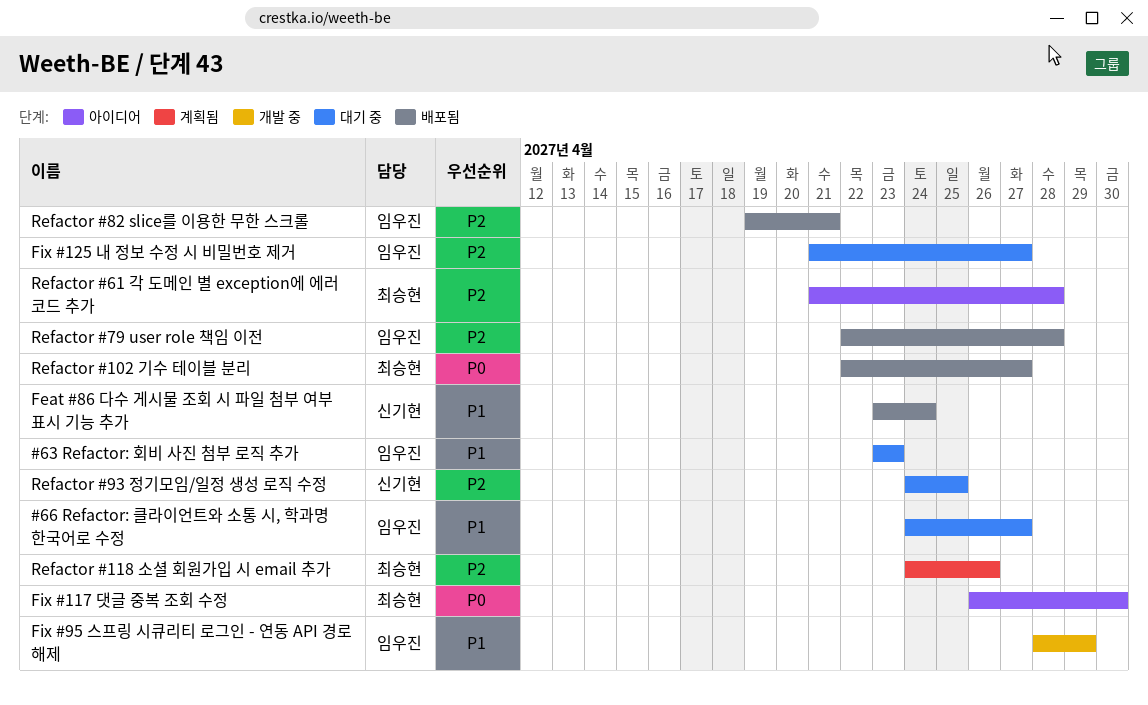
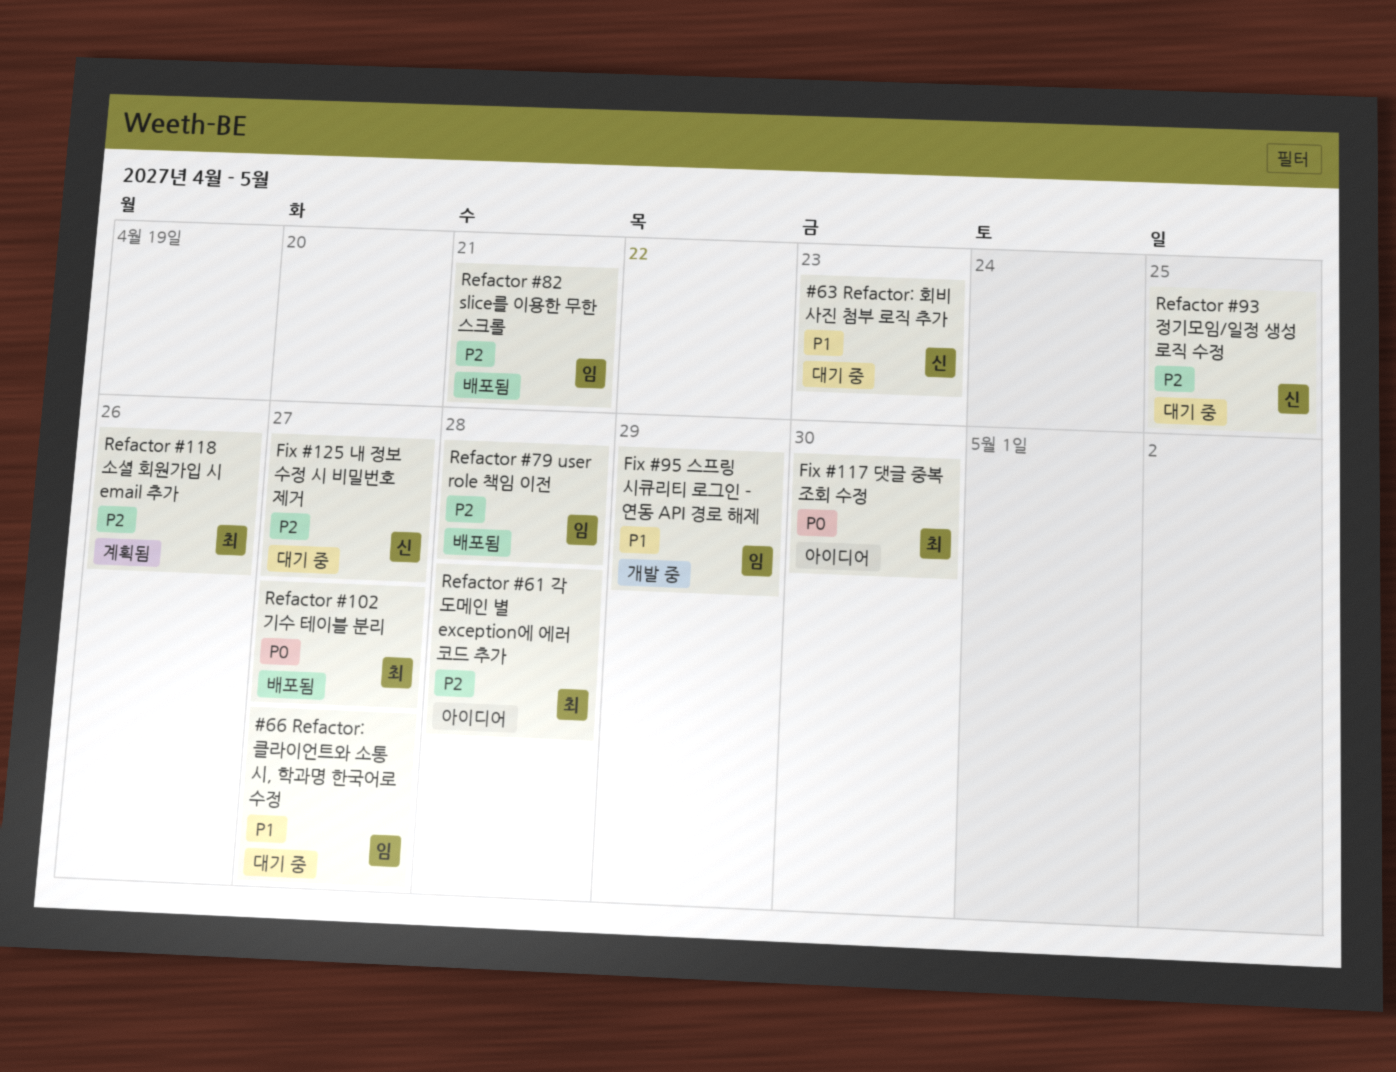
#63 Refactor: 회비 사진 첨부 로직 추가, owner: 임우진 -> 신기현
Feat #86 다수 게시물 조회 시 파일 첨부 여부 표시 기능 추가: present -> none
Fix #125 내 정보 수정 시 비밀번호 제거, owner: 임우진 -> 신기현

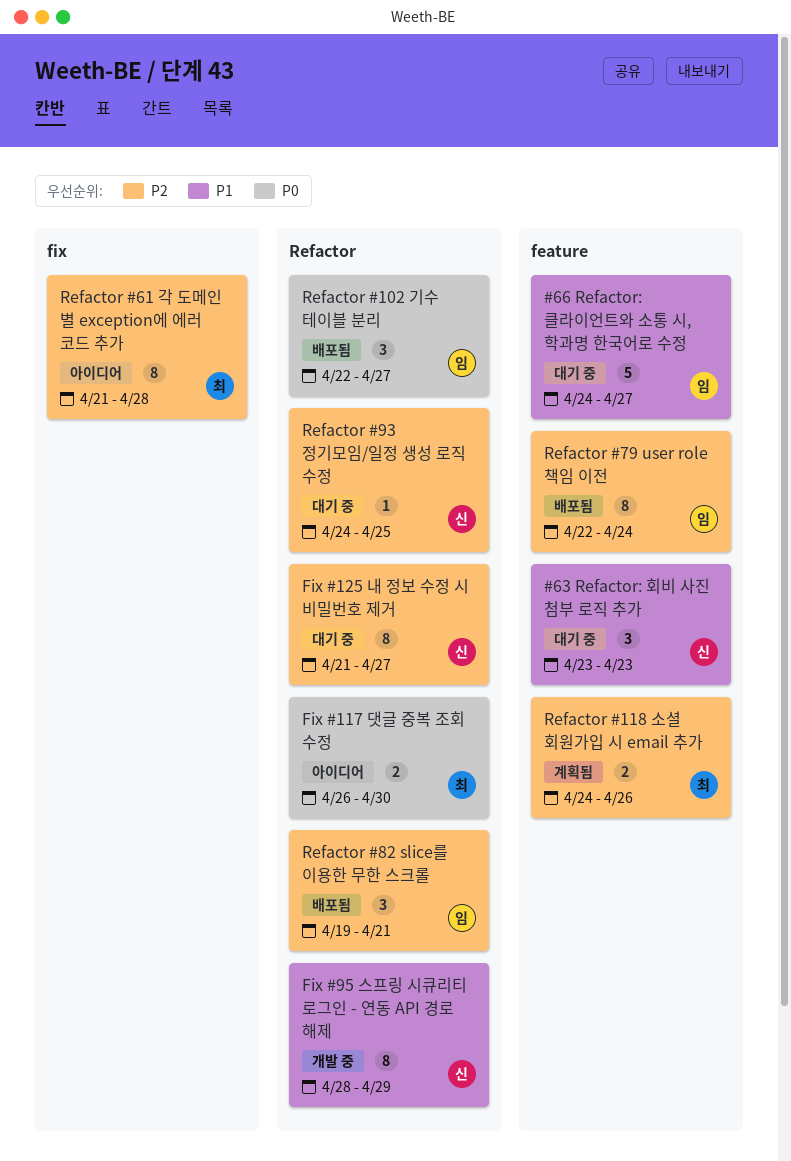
Fix #95 스프링 시큐리티 로그인 - 연동 API 경로 해제, owner: 임 -> 신
Refactor #102 기수 테이블 분리, owner: 최 -> 임
Refactor #79 user role 책임 이전, due: Apr 28 -> Apr 24

